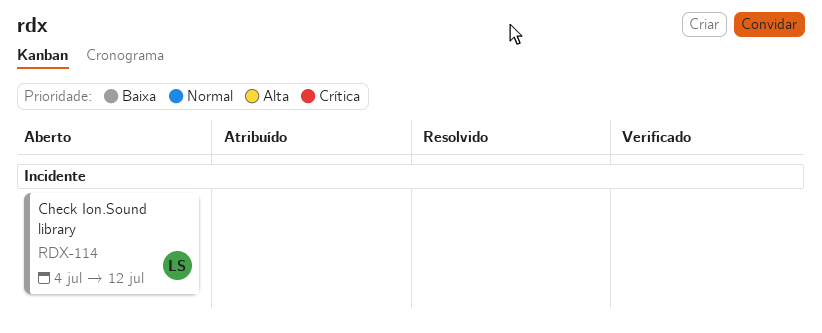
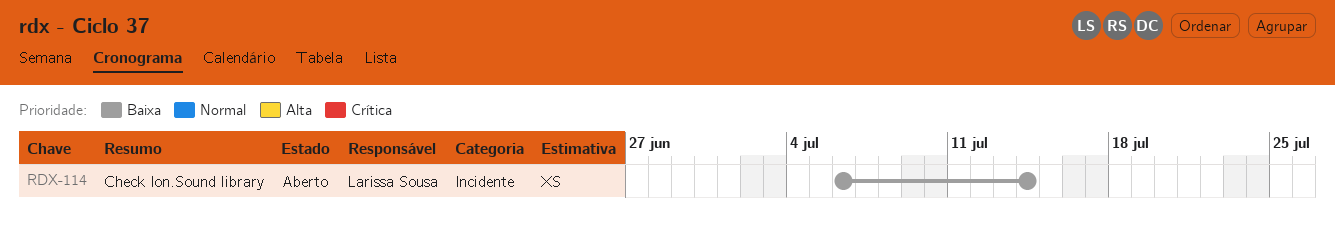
RDX-114, start: Jul 4 -> Jul 6
RDX-114, due: Jul 12 -> Jul 14

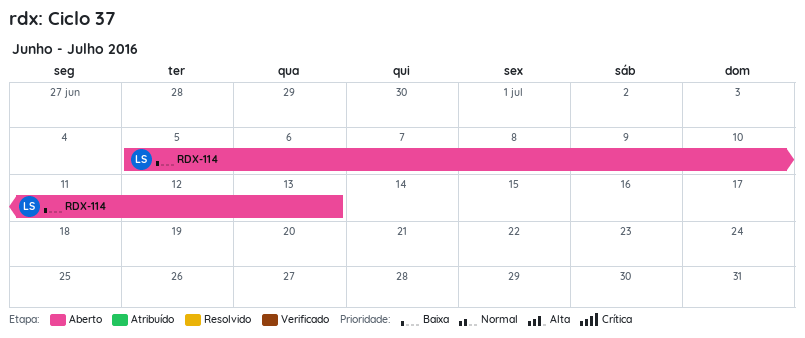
RDX-114, start: Jul 6 -> Jul 5
RDX-114, due: Jul 14 -> Jul 13

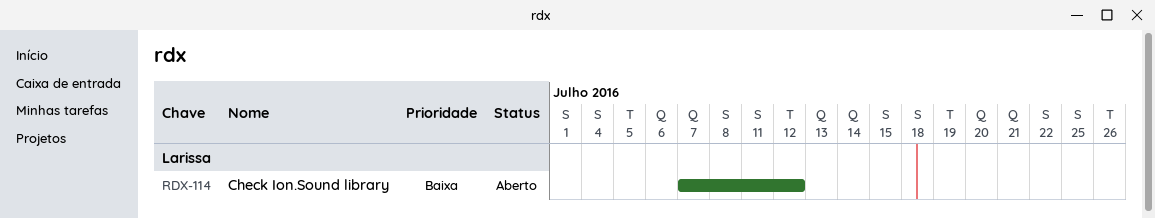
RDX-114, start: Jul 5 -> Jul 7
RDX-114, due: Jul 13 -> Jul 12

